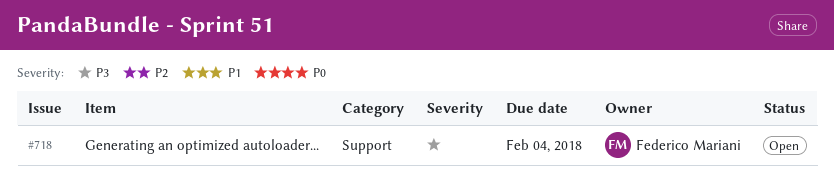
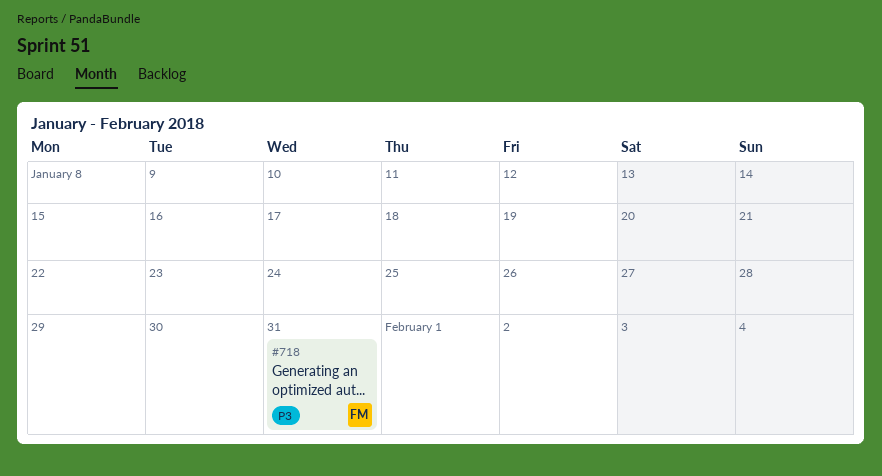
#718, due: Feb 4 -> Jan 31

